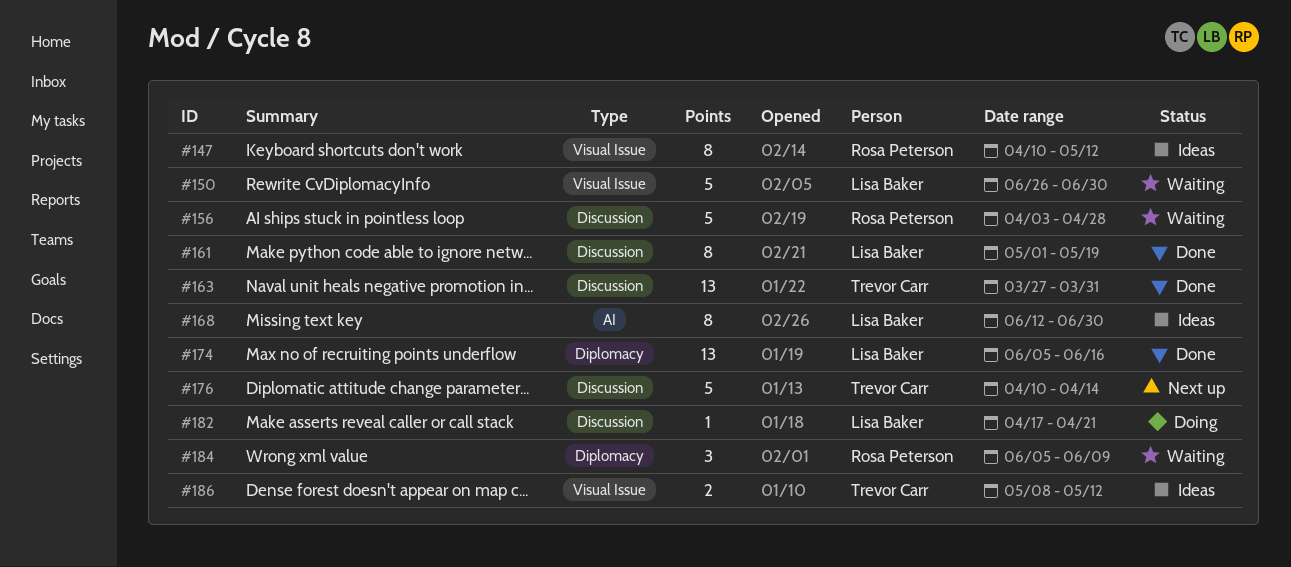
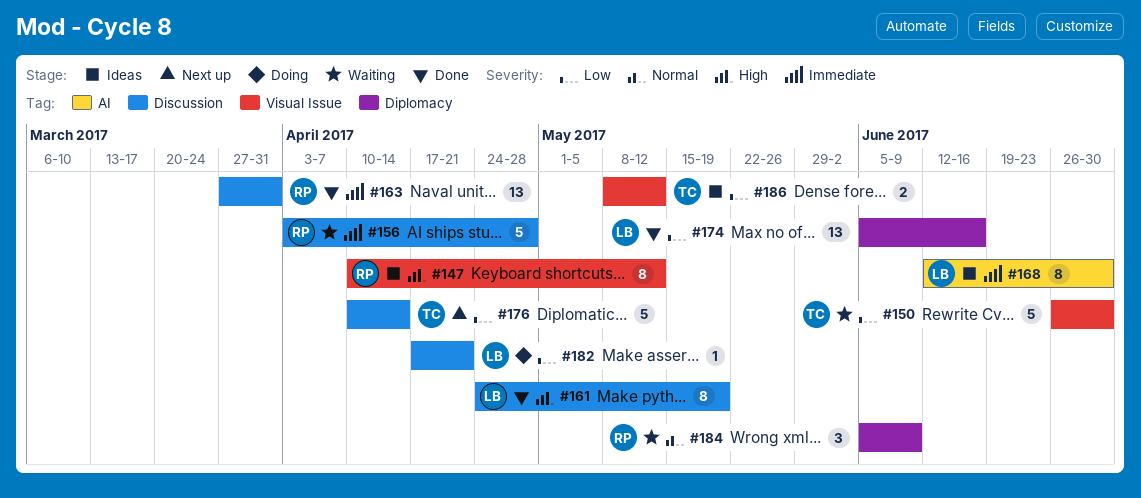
#150, owner: Lisa Baker -> Trevor Carr
#161, start: May 1 -> Apr 24
#163, owner: Trevor Carr -> Rosa Peterson

